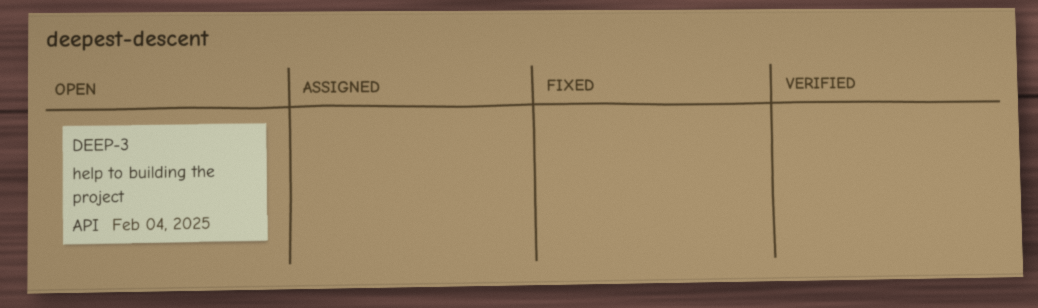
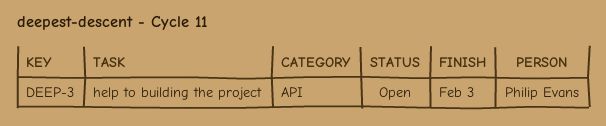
DEEP-3, due: Feb 4 -> Feb 3

